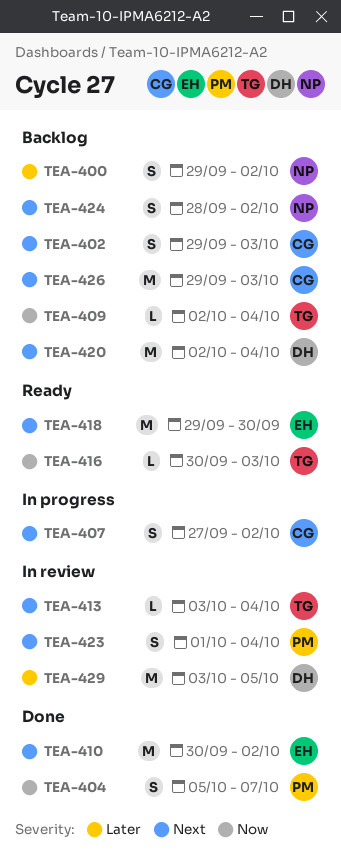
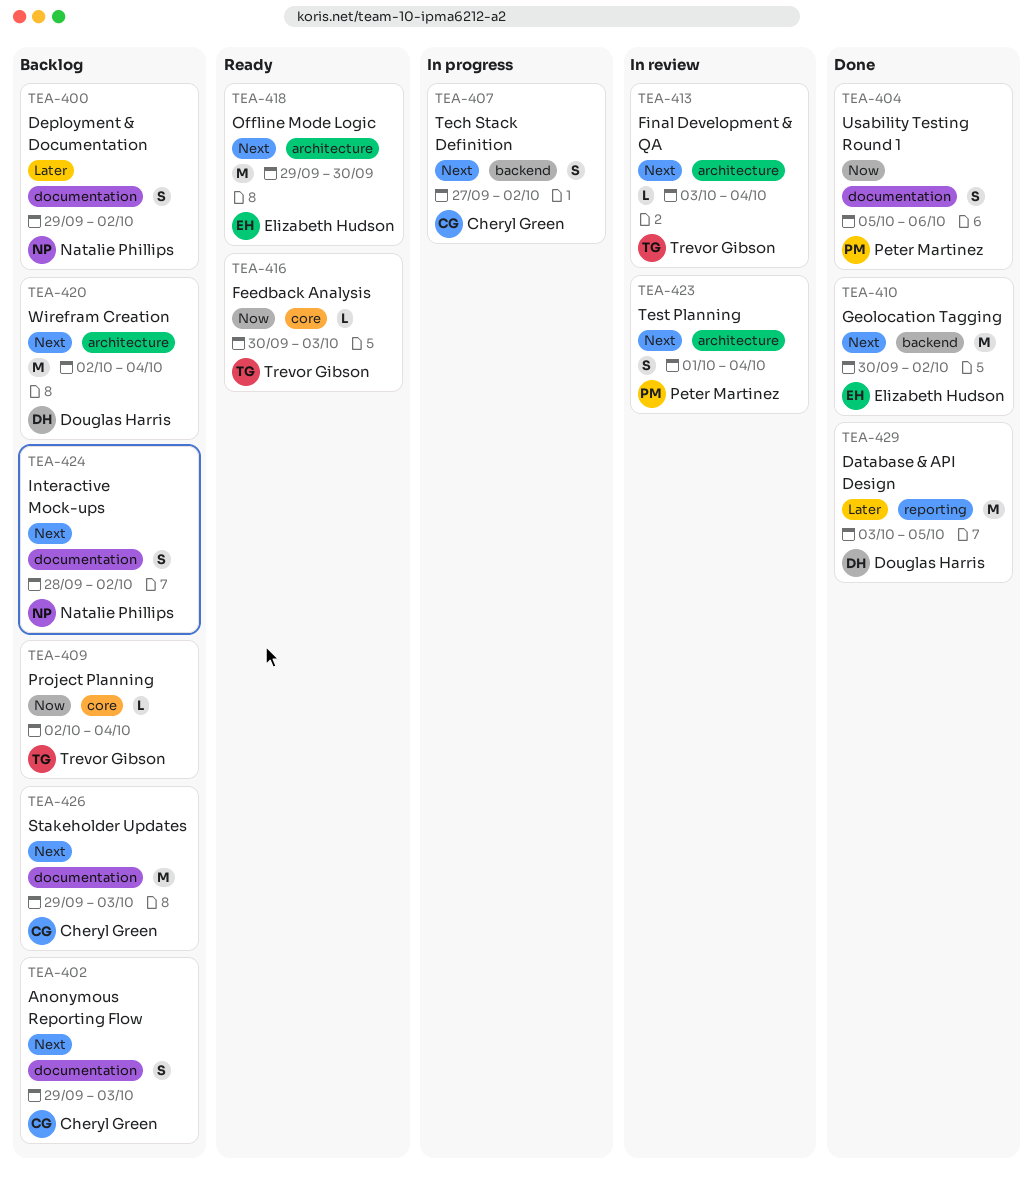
TEA-404, due: Oct 7 -> Oct 6
TEA-429, status: In review -> Done

